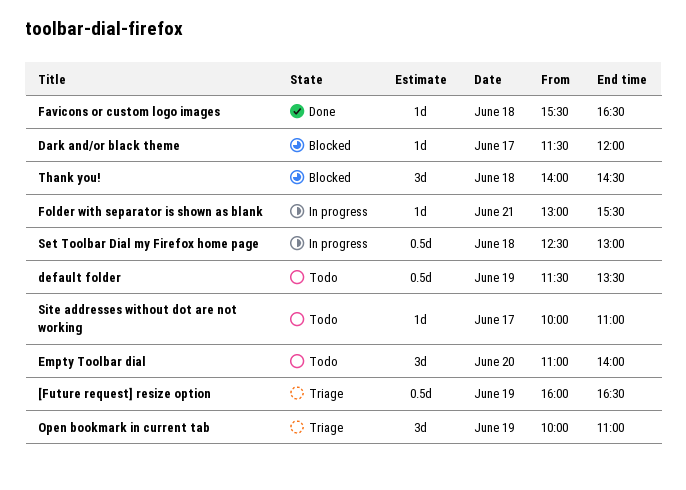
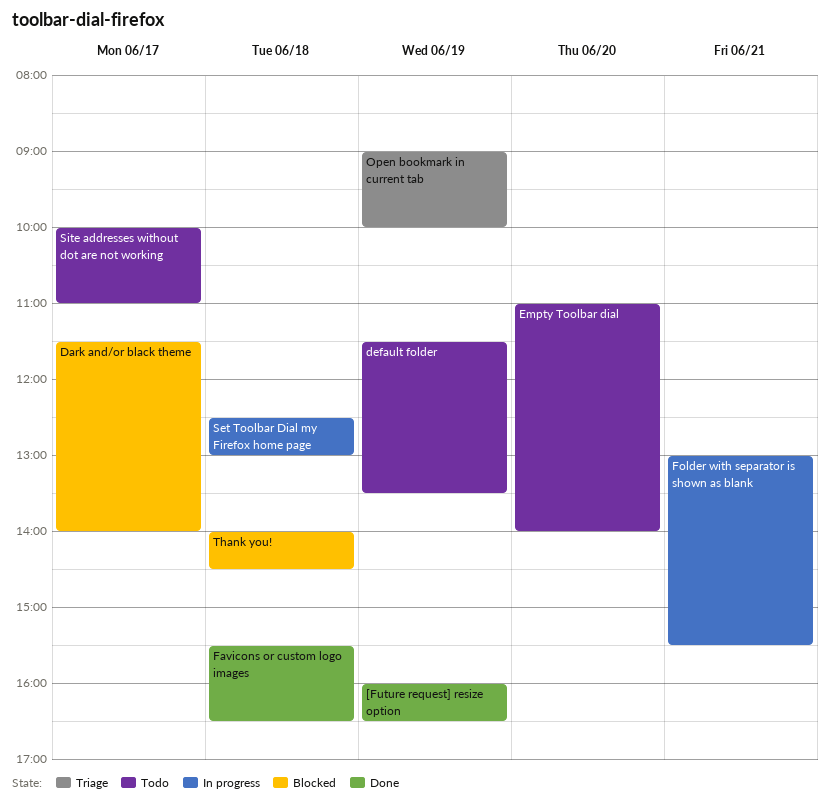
[Future request] resize option, status: Triage -> Done
Dark and/or black theme, ends: 12:00 -> 14:00
Open bookmark in current tab, begins: 10:00 -> 09:00
Open bookmark in current tab, ends: 11:00 -> 10:00

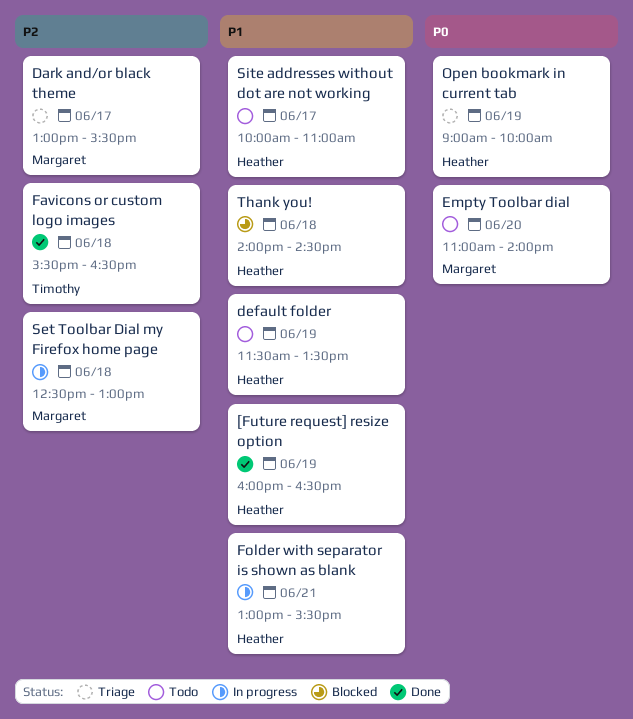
Dark and/or black theme, status: Blocked -> Triage
Dark and/or black theme, begins: 11:30 -> 13:00
Dark and/or black theme, ends: 14:00 -> 15:30

